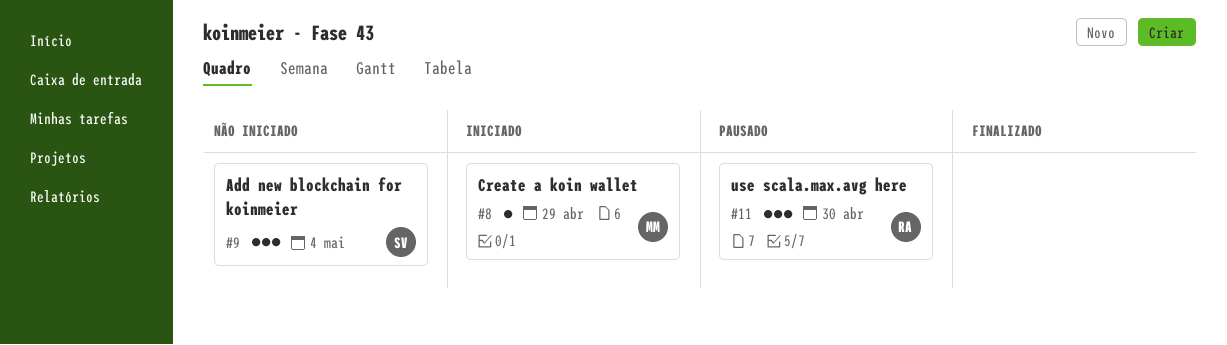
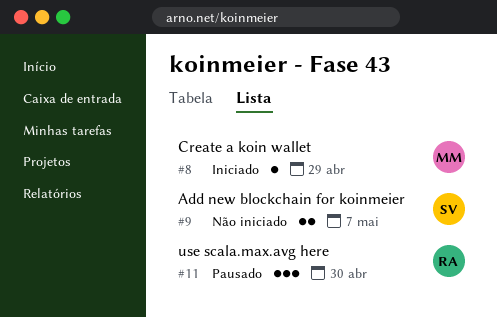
#9, estimate: 3 -> 2
#9, due: May 4 -> May 7

